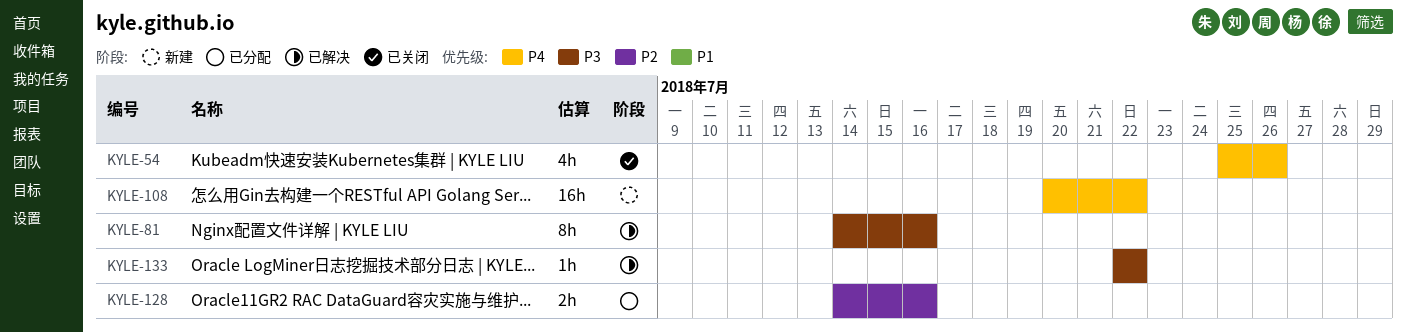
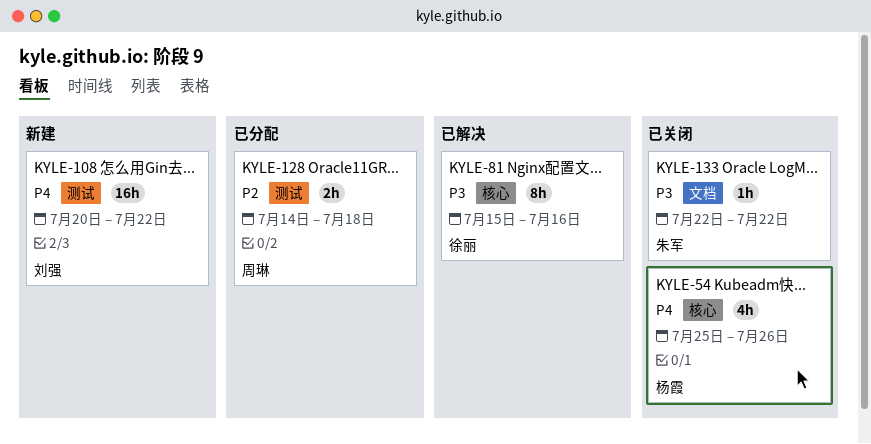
KYLE-81, start: Jul 14 -> Jul 15
KYLE-128, due: Jul 16 -> Jul 18
KYLE-133, status: 已解决 -> 已关闭

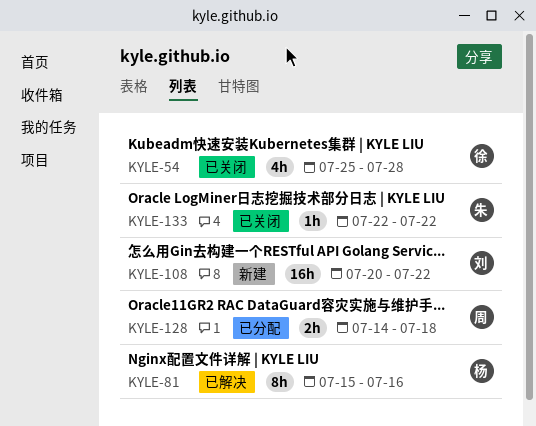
KYLE-54, owner: 杨霞 -> 徐丽
KYLE-54, due: Jul 26 -> Jul 28
KYLE-81, owner: 徐丽 -> 杨霞

